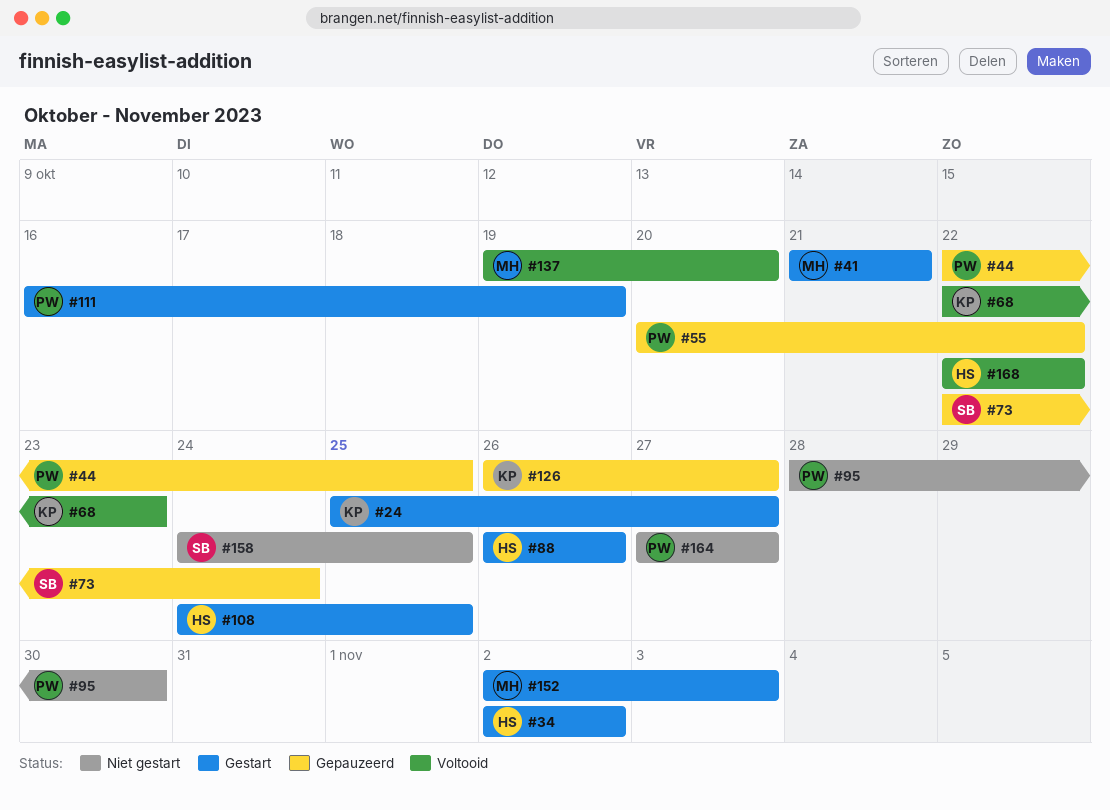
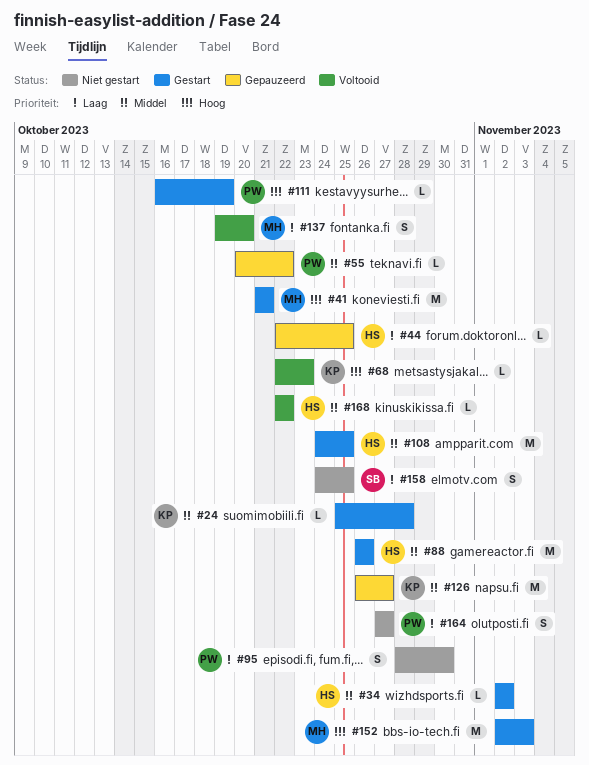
#24, due: Oct 27 -> Oct 28
#44, owner: PW -> HS
#73: present -> none

